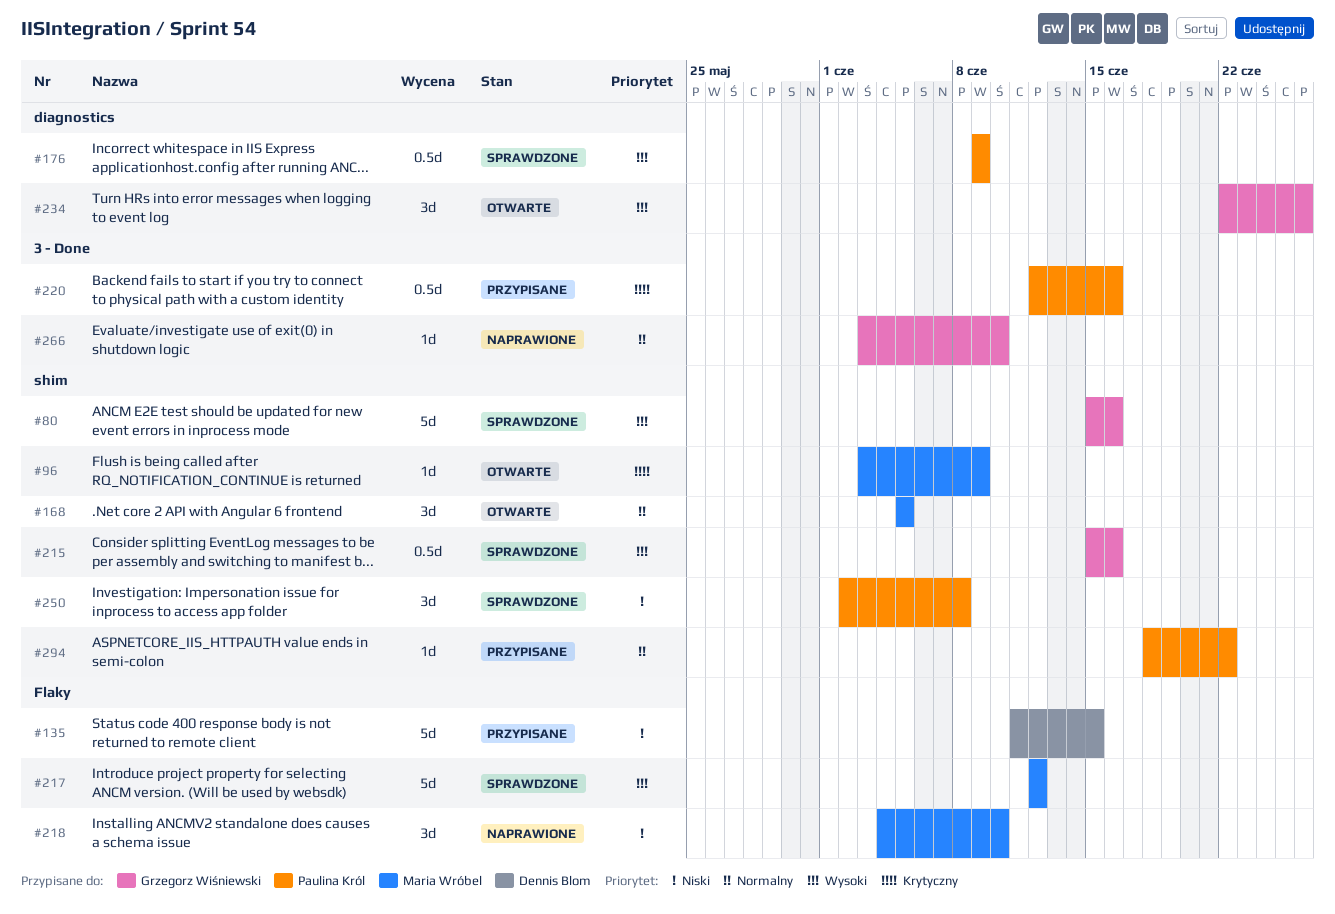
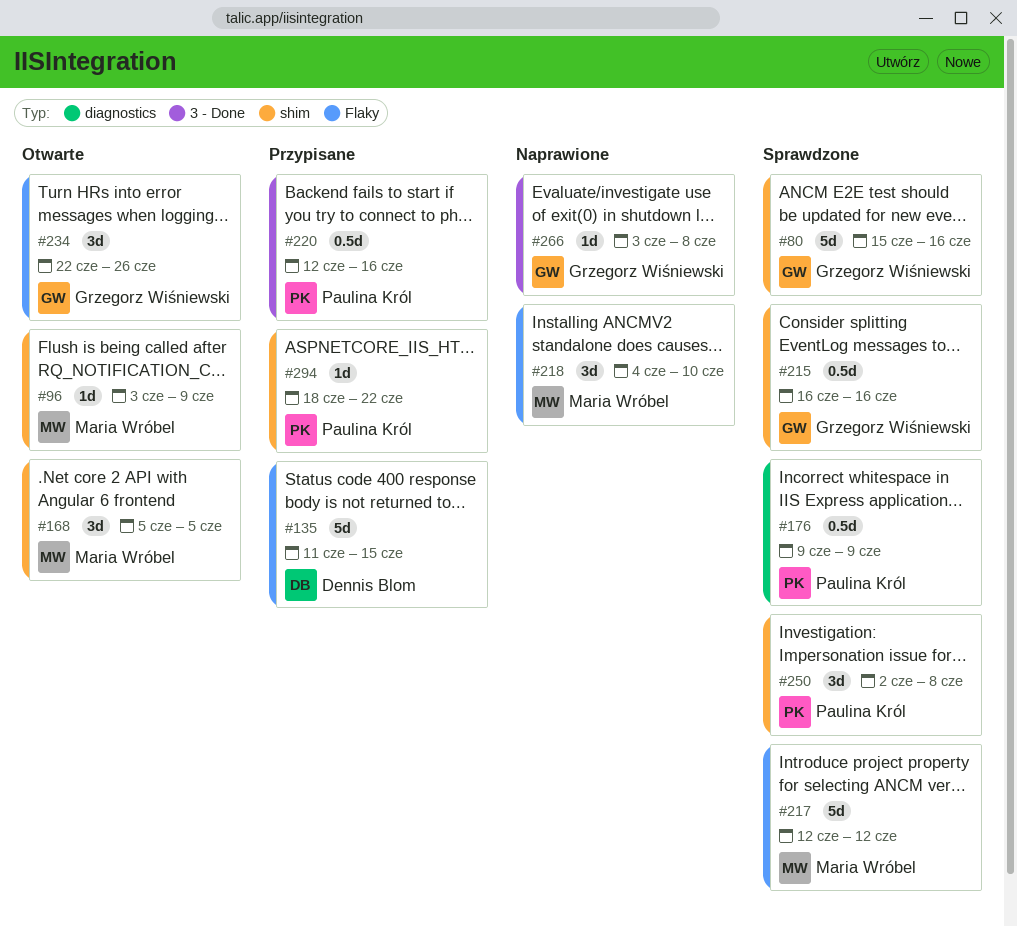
#215, start: Jun 15 -> Jun 16
#234, label: diagnostics -> Flaky
#266, due: Jun 10 -> Jun 8

